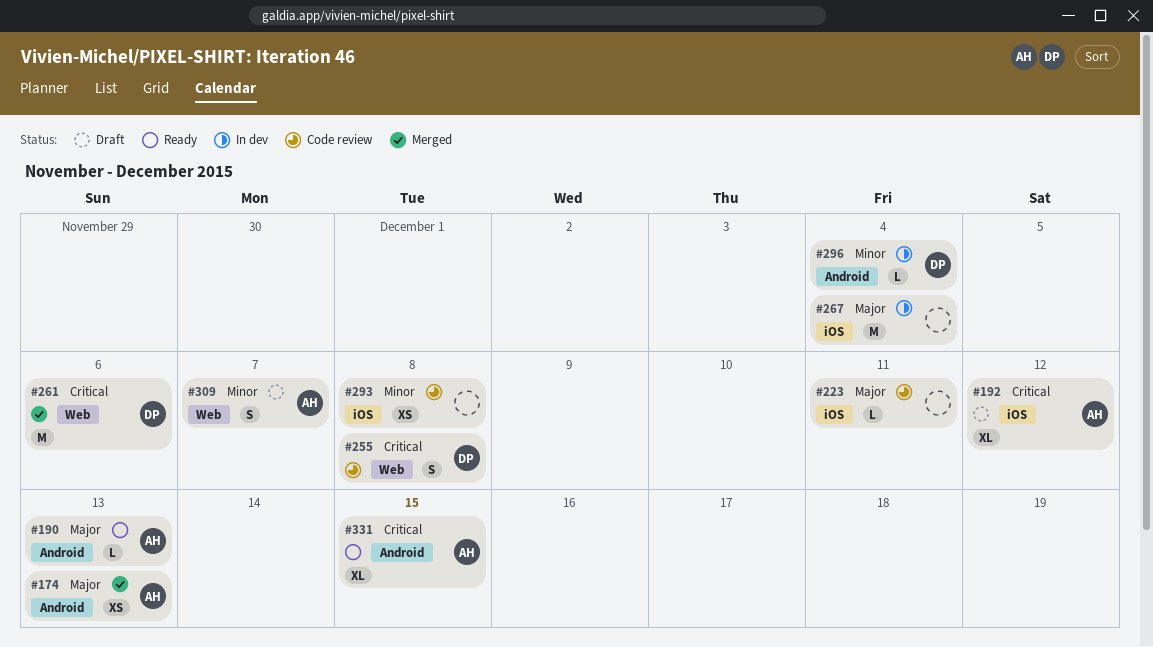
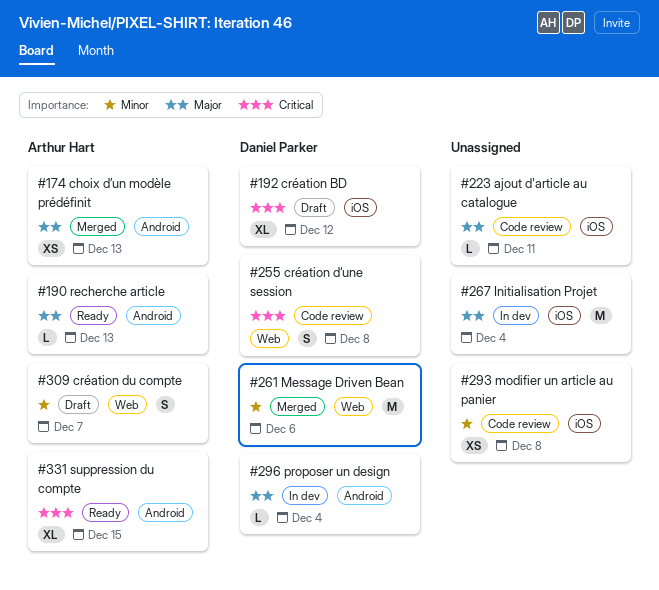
#192, owner: Arthur Hart -> Daniel Parker
#261, priority: Critical -> Minor
#296, priority: Minor -> Major

